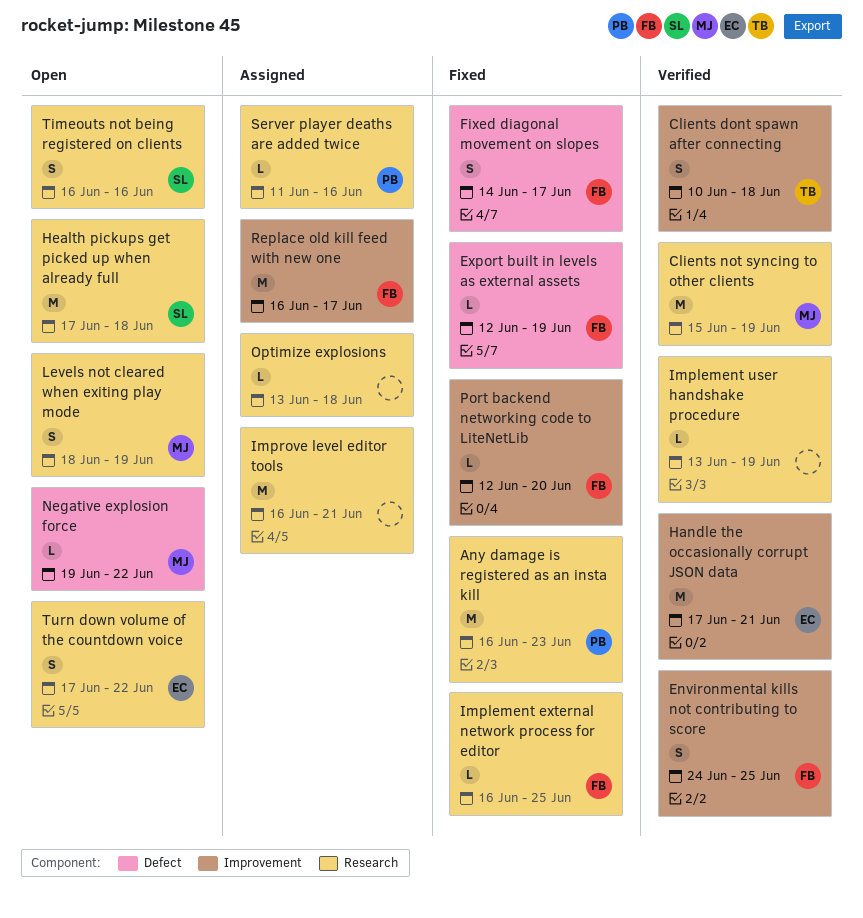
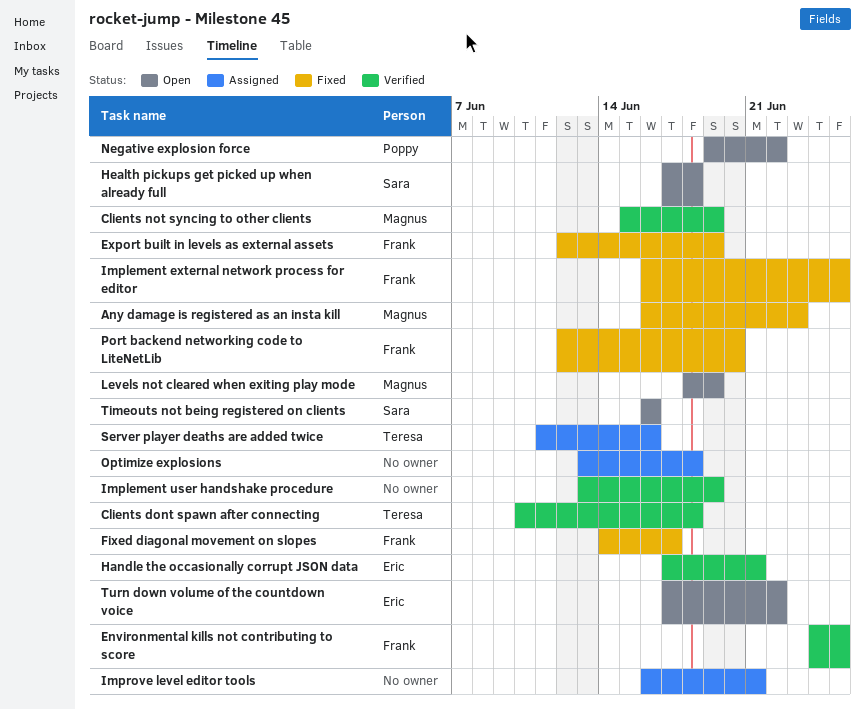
Any damage is registered as an insta kill, owner: Poppy -> Magnus
Negative explosion force, owner: Magnus -> Poppy
Replace old kill feed with new one: present -> none
Server player deaths are added twice, owner: Poppy -> Teresa

